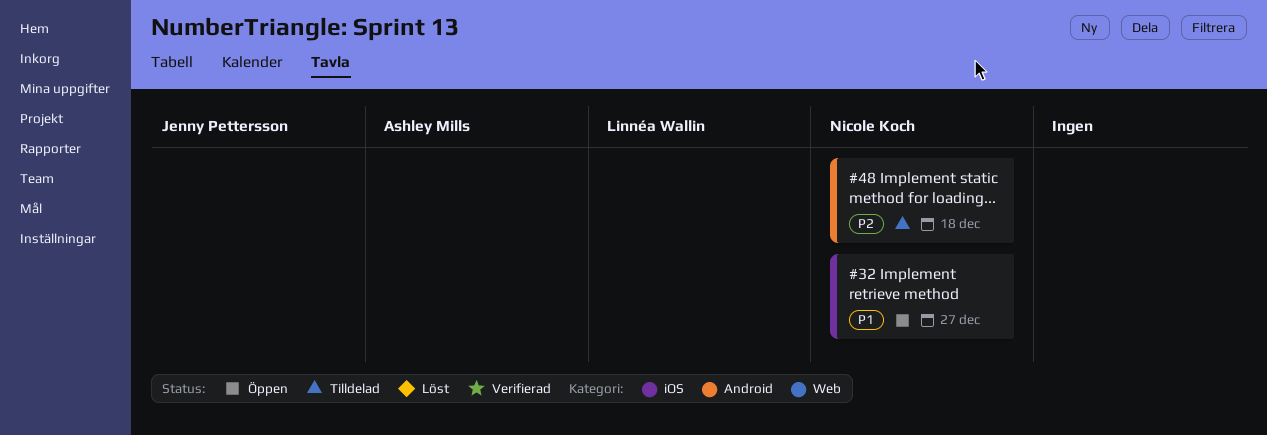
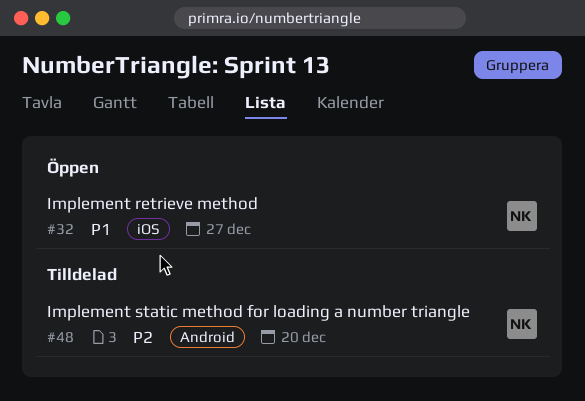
#48, due: Dec 18 -> Dec 20

